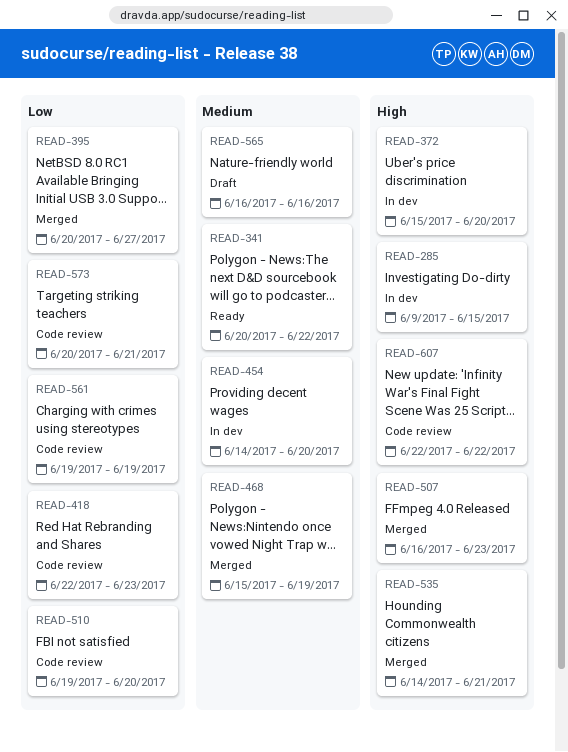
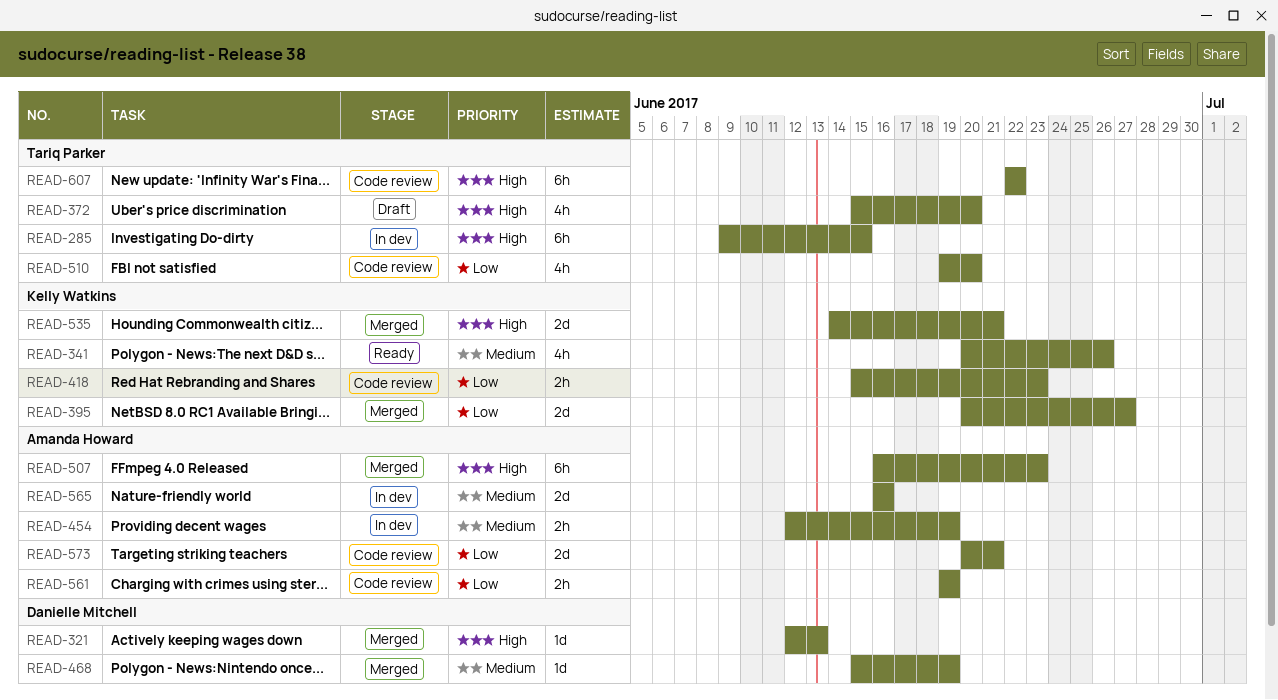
READ-321: none -> present
READ-341, due: Jun 22 -> Jun 26
READ-372, status: In dev -> Draft
READ-418, start: Jun 22 -> Jun 15
READ-454, start: Jun 14 -> Jun 12
READ-454, due: Jun 20 -> Jun 19
READ-565, status: Draft -> In dev

